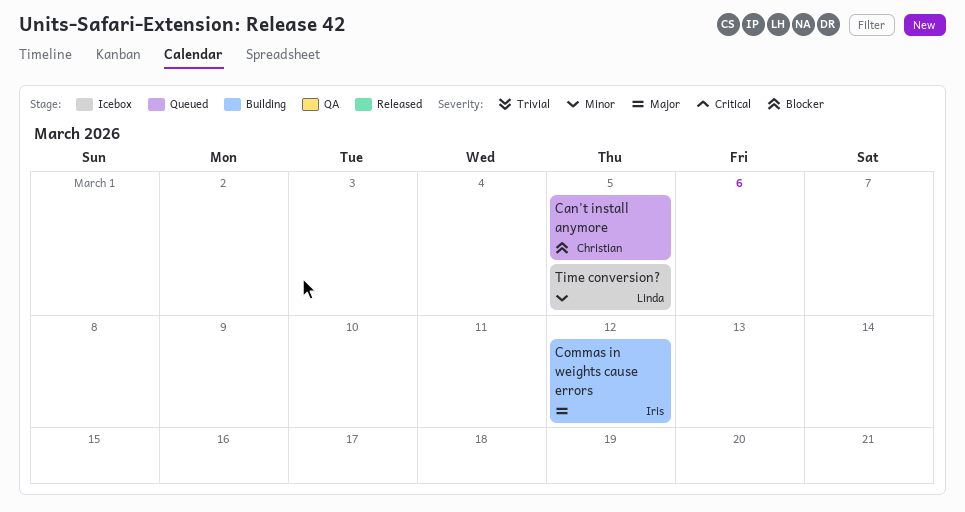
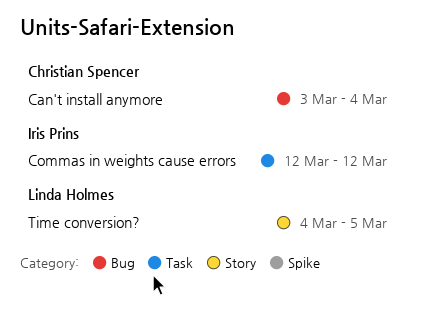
Can't install anymore, due: Mar 5 -> Mar 4

